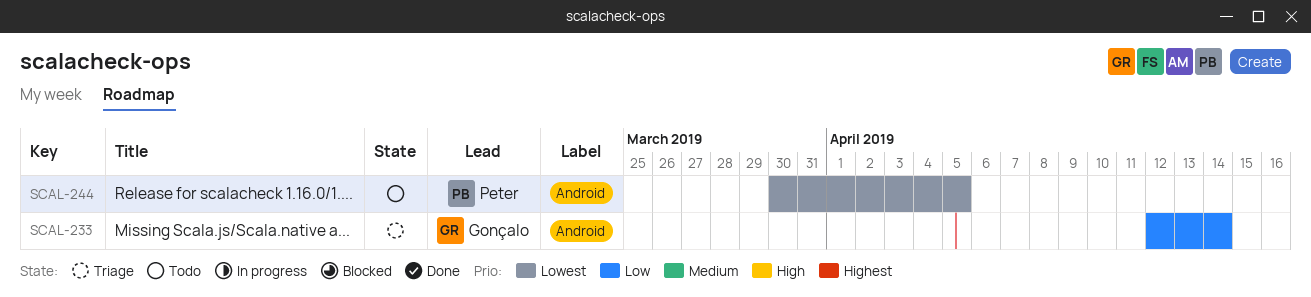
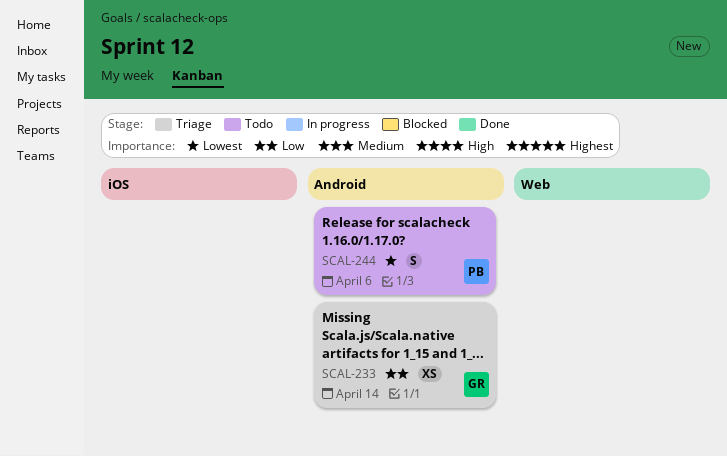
SCAL-244, due: Apr 5 -> Apr 6

